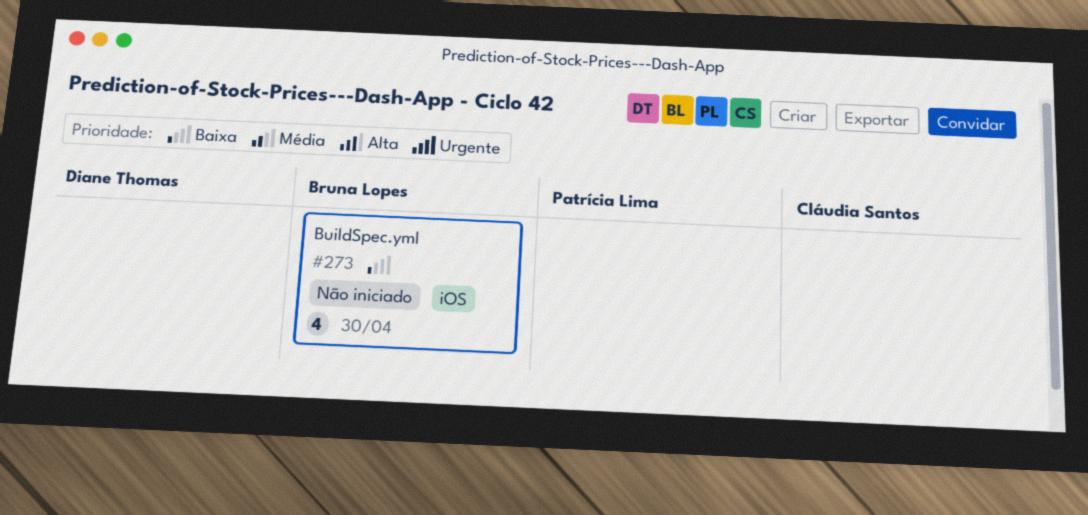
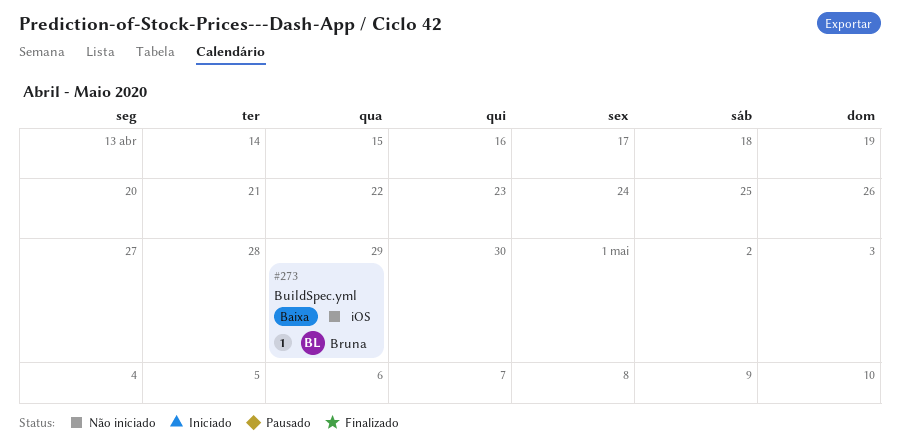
#273, estimate: 4 -> 1
#273, due: Apr 30 -> Apr 29

